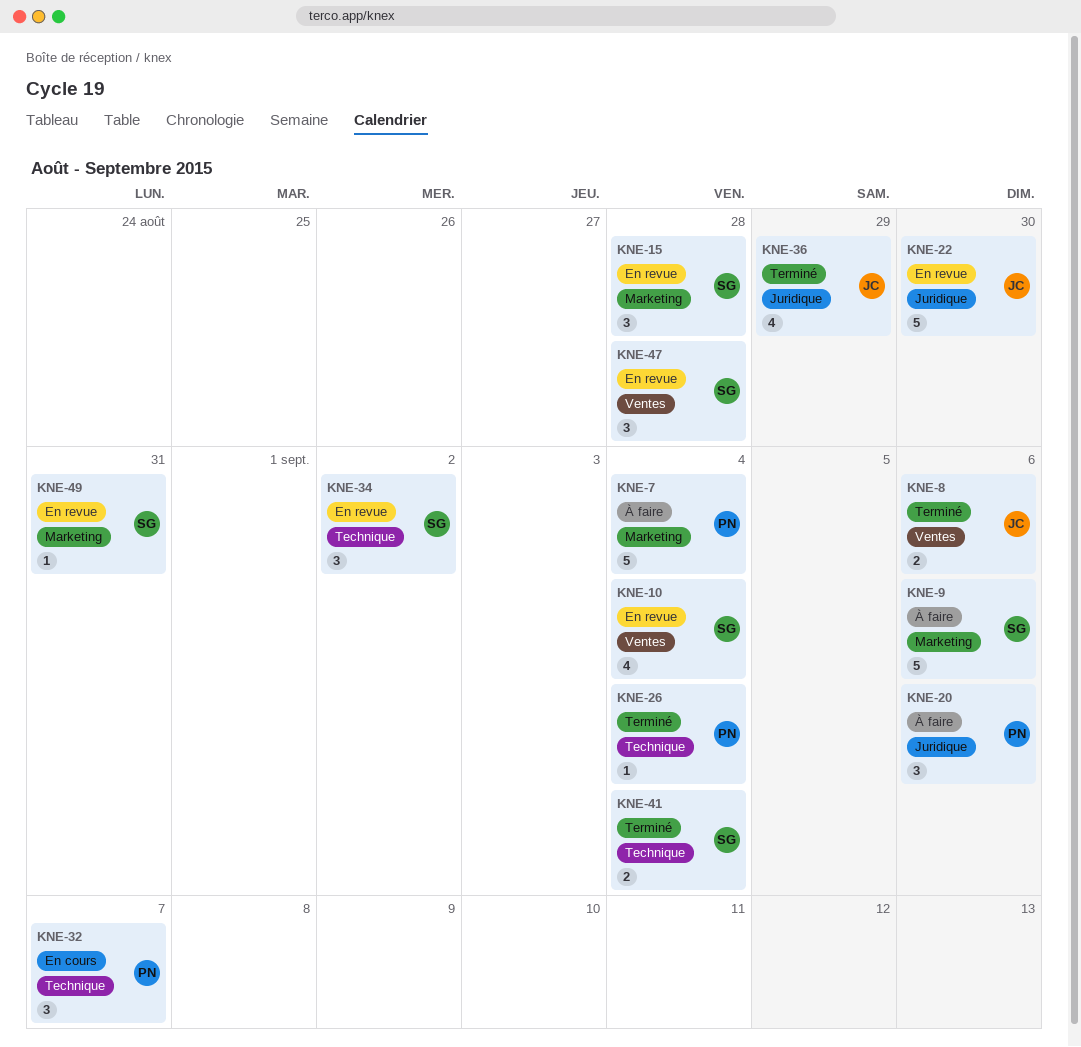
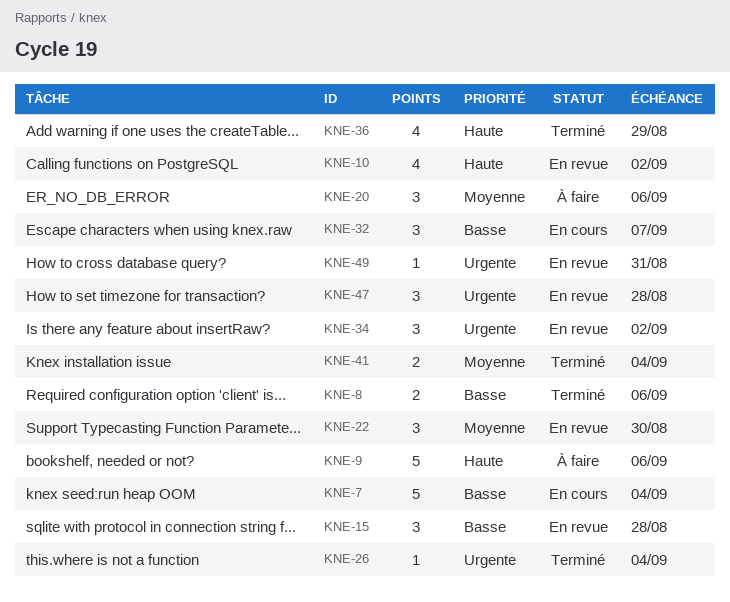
KNE-7, status: À faire -> En cours
KNE-10, due: Sep 4 -> Sep 2
KNE-22, estimate: 5 -> 3

